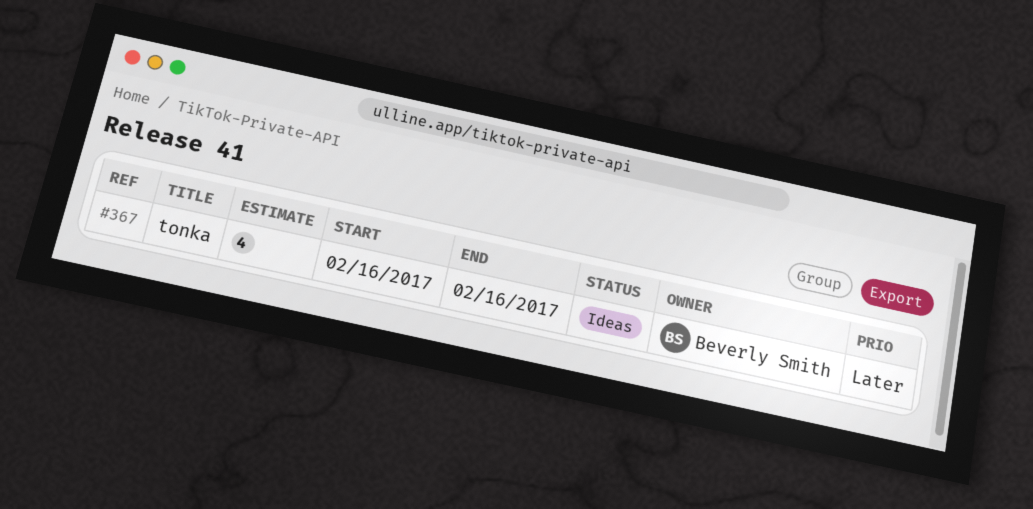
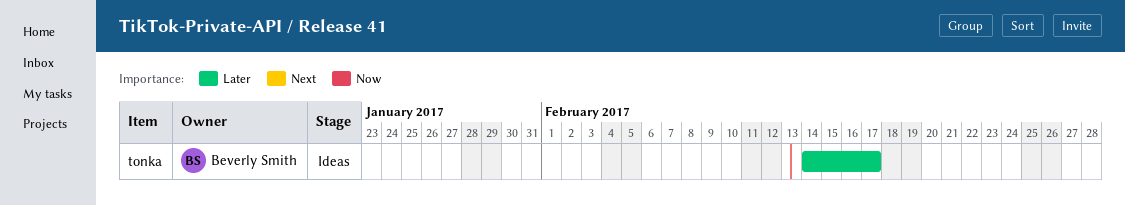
tonka, start: Feb 16 -> Feb 14
tonka, due: Feb 16 -> Feb 17

